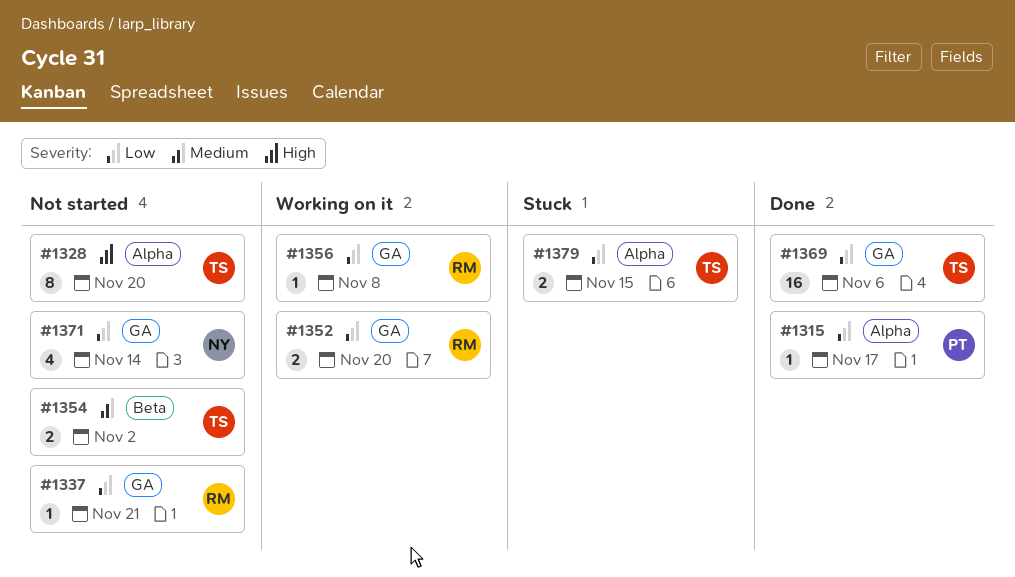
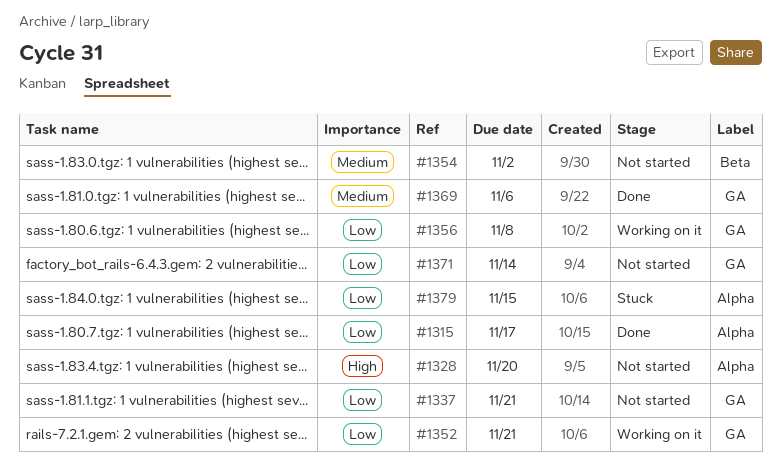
#1352, due: Nov 20 -> Nov 21
#1369, priority: Low -> Medium

